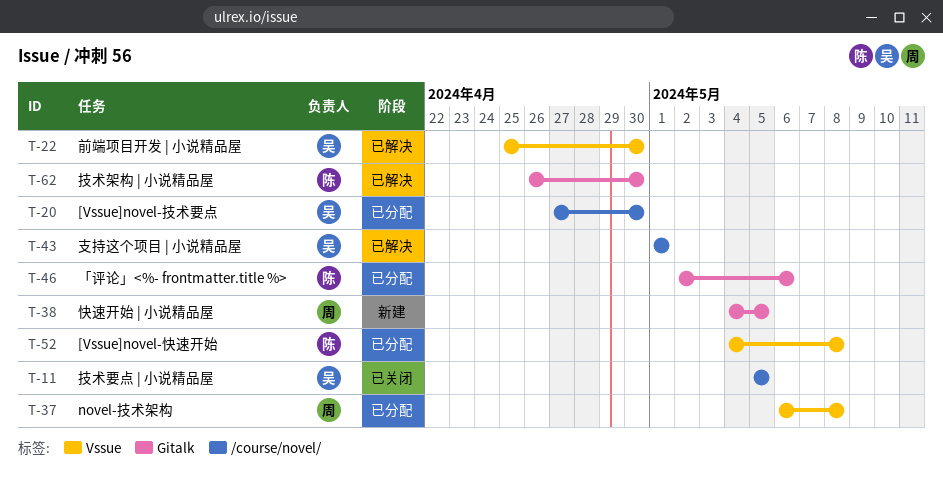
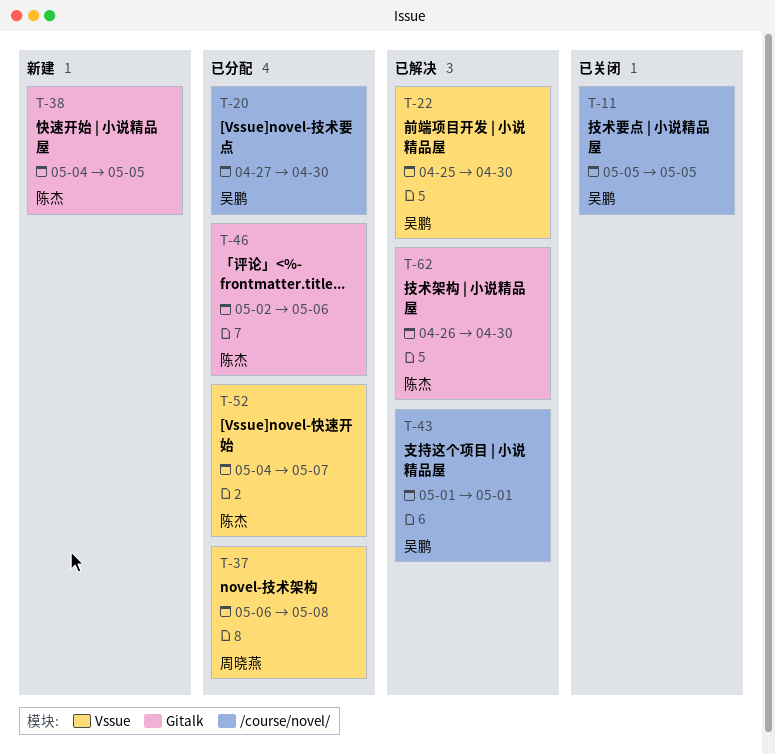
T-38, owner: 周晓燕 -> 陈杰
T-52, due: May 8 -> May 7

